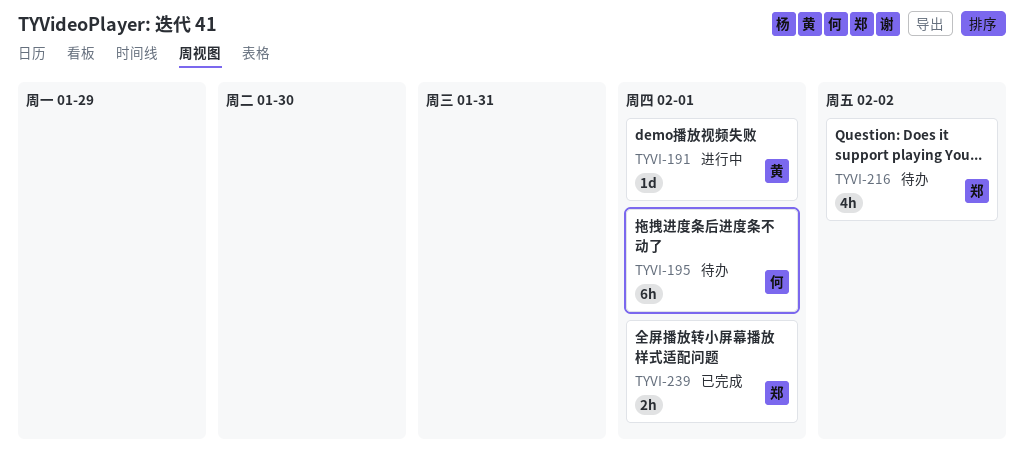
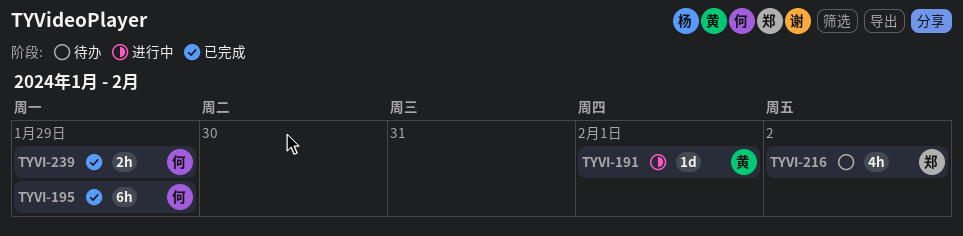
TYVI-195, status: 待办 -> 已完成
TYVI-195, due: Feb 1 -> Jan 29
TYVI-239, owner: 郑 -> 何
TYVI-239, due: Feb 1 -> Jan 29

